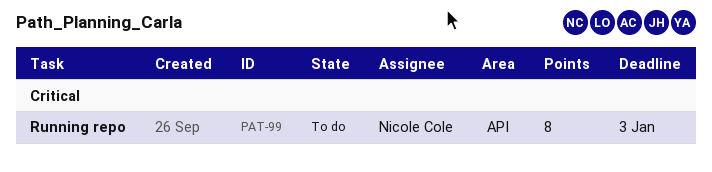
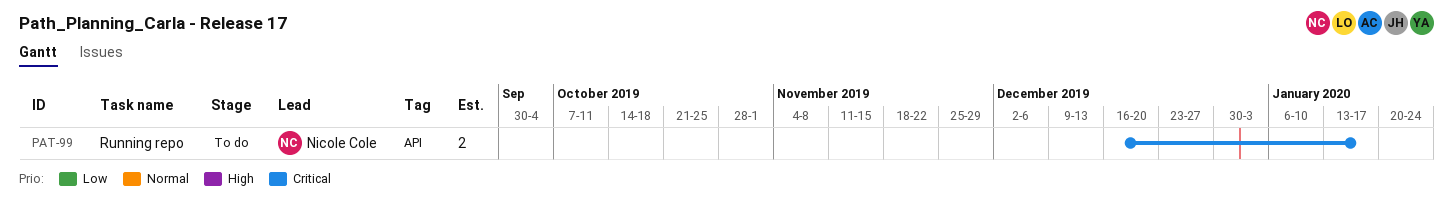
PAT-99, estimate: 8 -> 2
PAT-99, due: Jan 3 -> Jan 17

